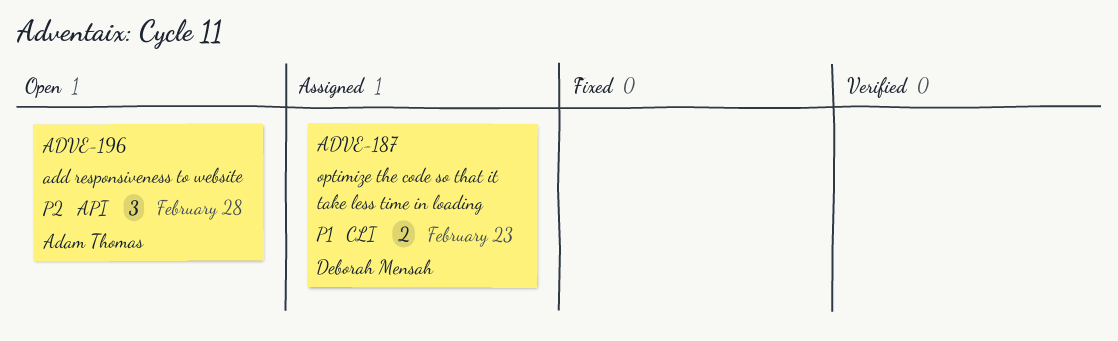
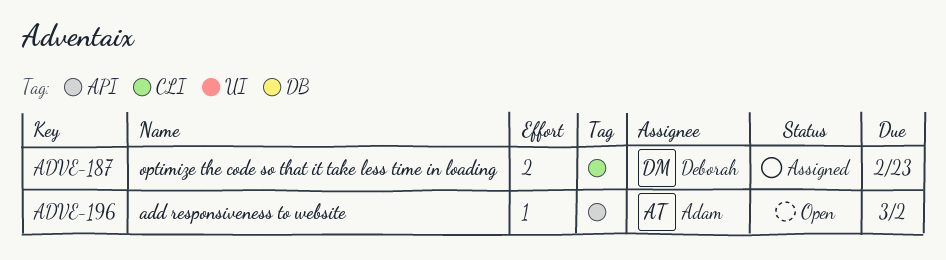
ADVE-196, estimate: 3 -> 1
ADVE-196, due: Feb 28 -> Mar 2

